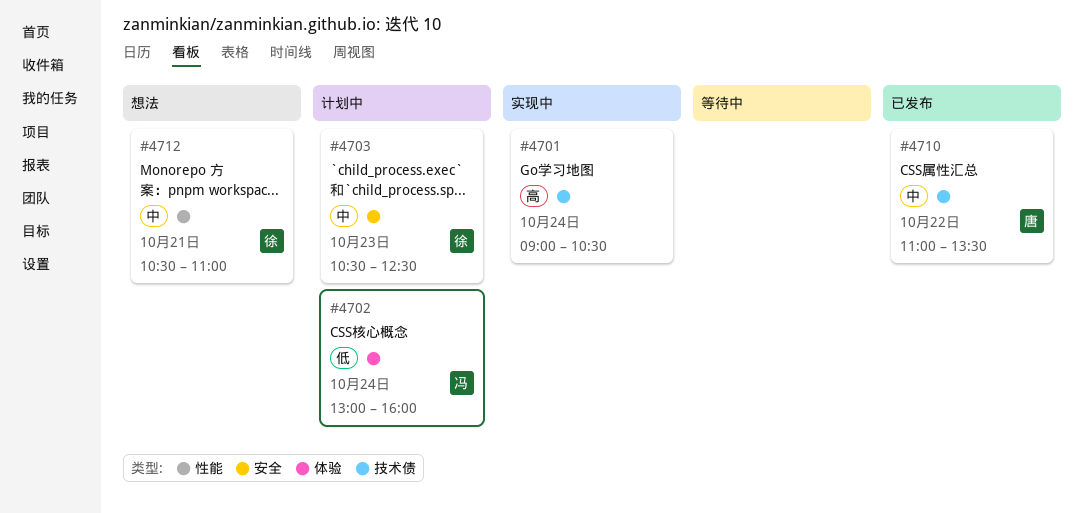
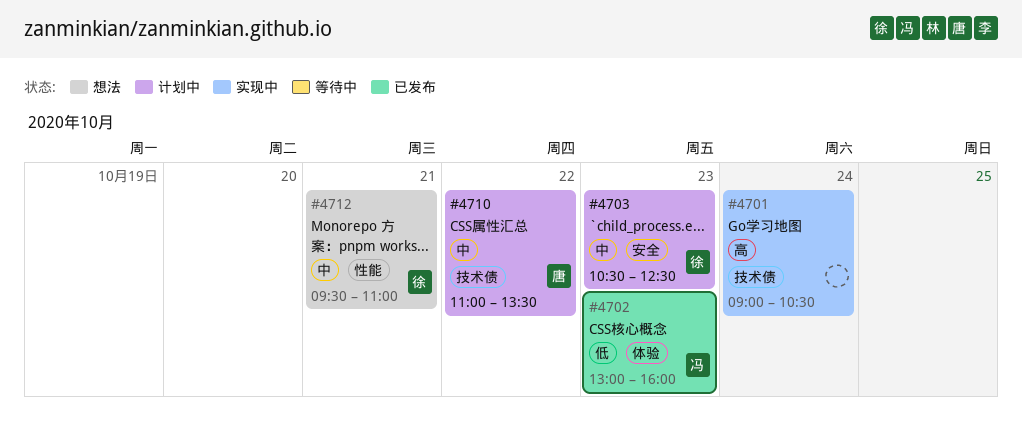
#4702, status: 计划中 -> 已发布
#4702, day: Oct 24 -> Oct 23
#4710, status: 已发布 -> 计划中
#4712, begins: 10:30 -> 09:30

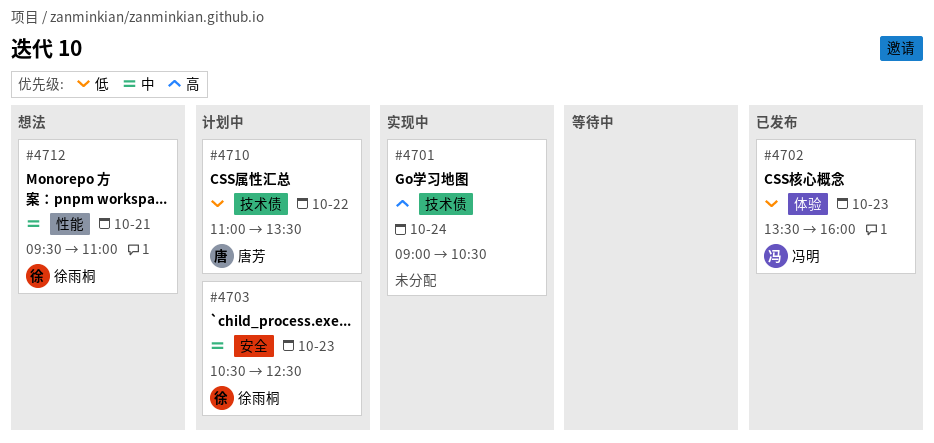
#4702, begins: 13:00 -> 13:30
#4710, priority: 中 -> 低

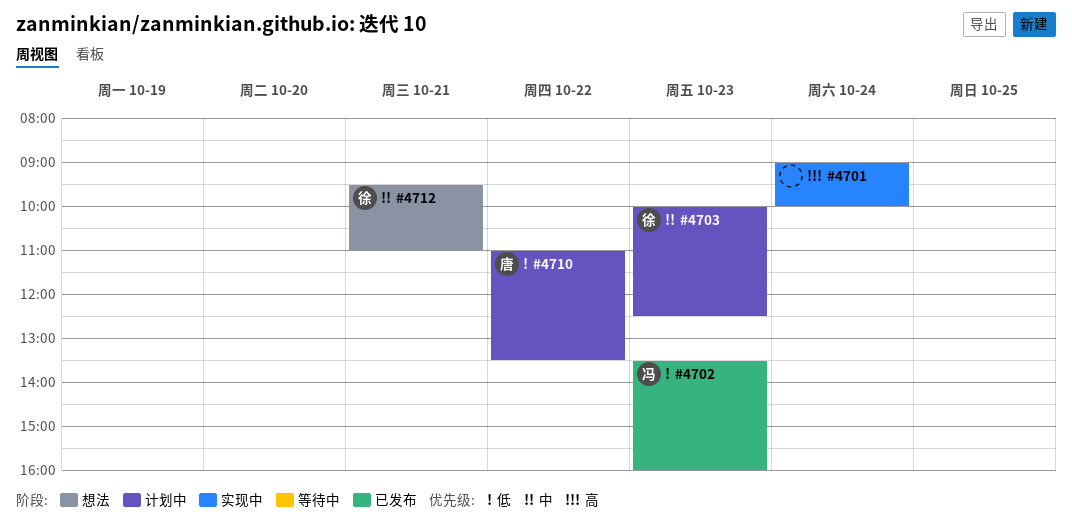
#4701, ends: 10:30 -> 10:00
#4703, begins: 10:30 -> 10:00

